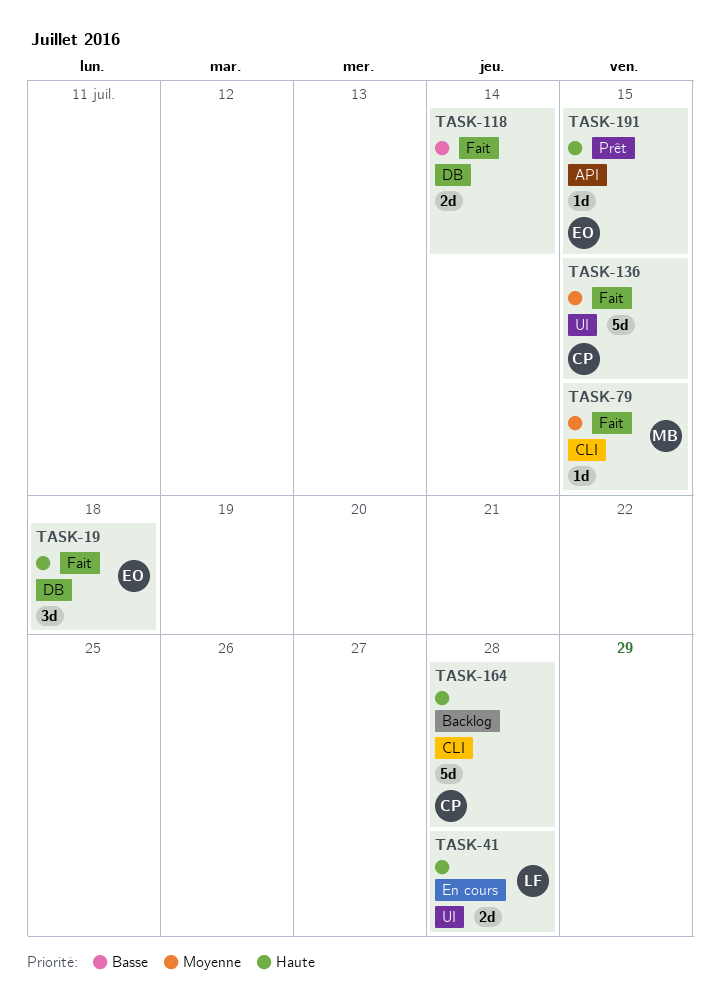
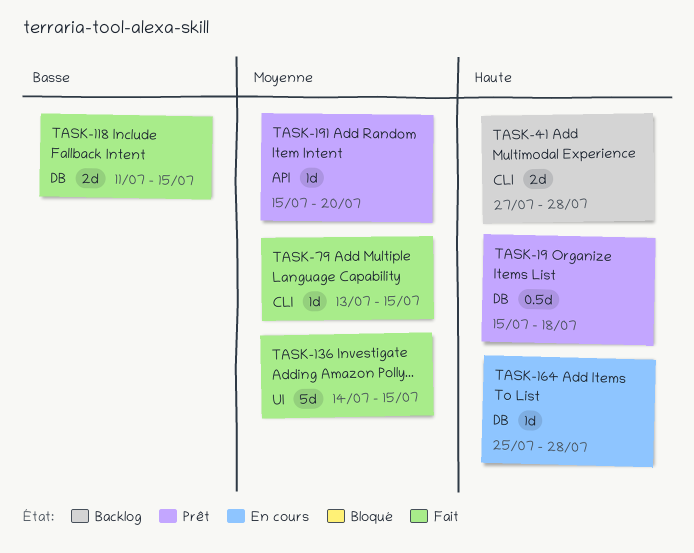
TASK-19, status: Fait -> Prêt
TASK-19, estimate: 3d -> 0.5d
TASK-41, status: En cours -> Backlog
TASK-41, label: UI -> CLI
TASK-118, due: Jul 14 -> Jul 15
TASK-164, status: Backlog -> En cours
TASK-164, label: CLI -> DB
TASK-164, estimate: 5d -> 1d
TASK-191, priority: Haute -> Moyenne
TASK-191, due: Jul 15 -> Jul 20

